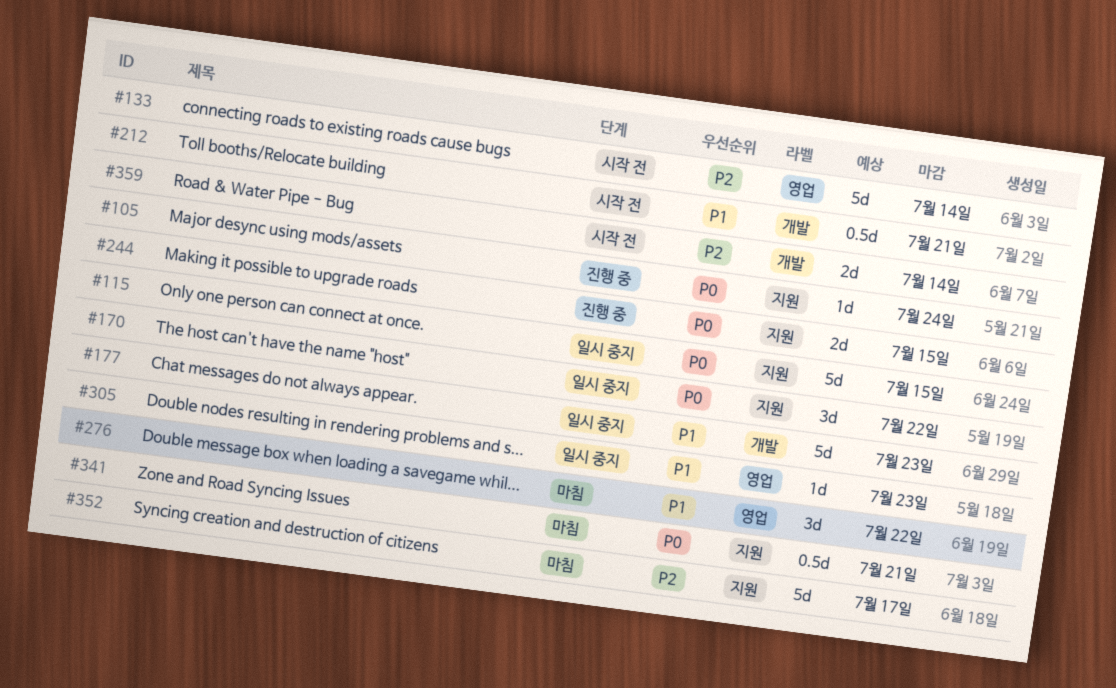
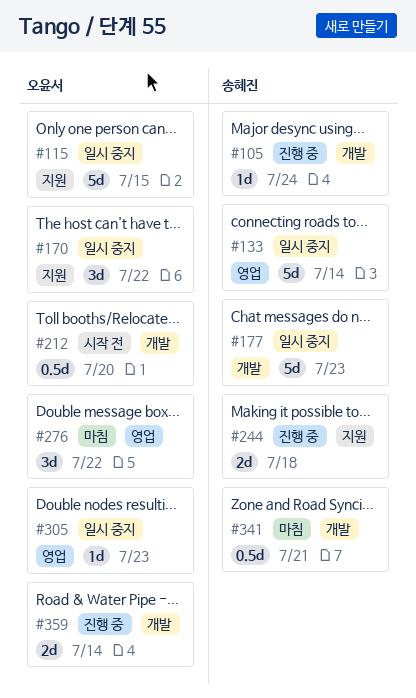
#105, label: 지원 -> 개발
#133, status: 시작 전 -> 일시 중지
#212, due: Jul 21 -> Jul 20
#244, due: Jul 15 -> Jul 18
#341, label: 지원 -> 개발
#352: present -> none
#359, status: 시작 전 -> 진행 중

